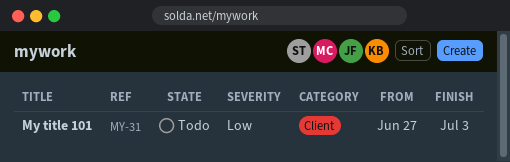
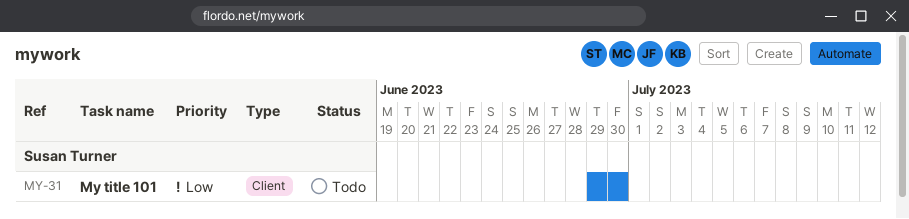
MY-31, start: Jun 27 -> Jun 29
MY-31, due: Jul 3 -> Jun 30

